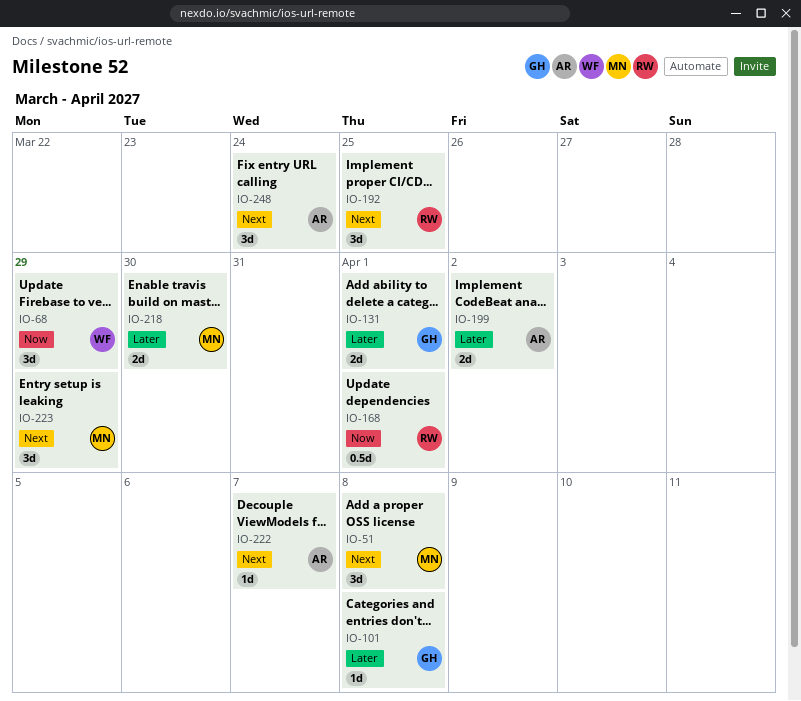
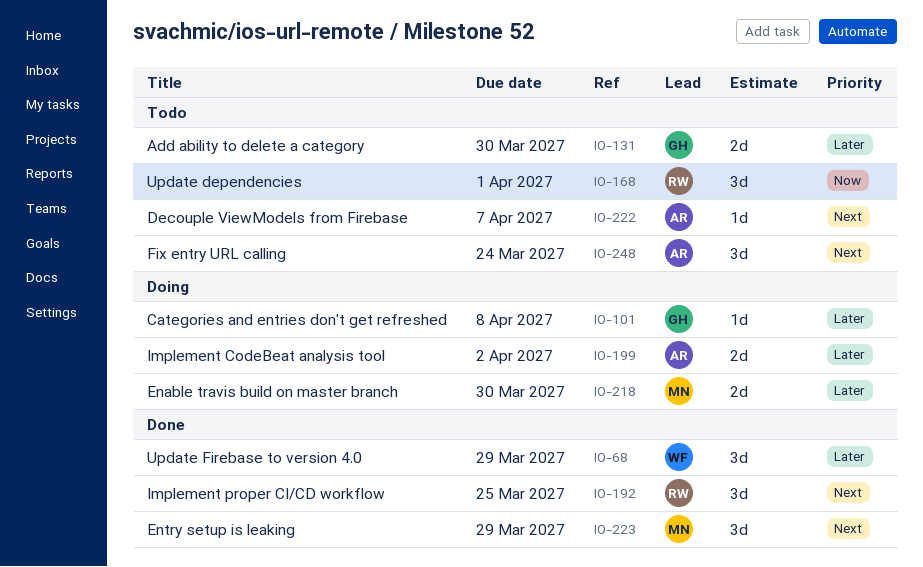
IO-51: present -> none
IO-68, priority: Now -> Later
IO-131, due: Apr 1 -> Mar 30
IO-168, estimate: 0.5d -> 3d

